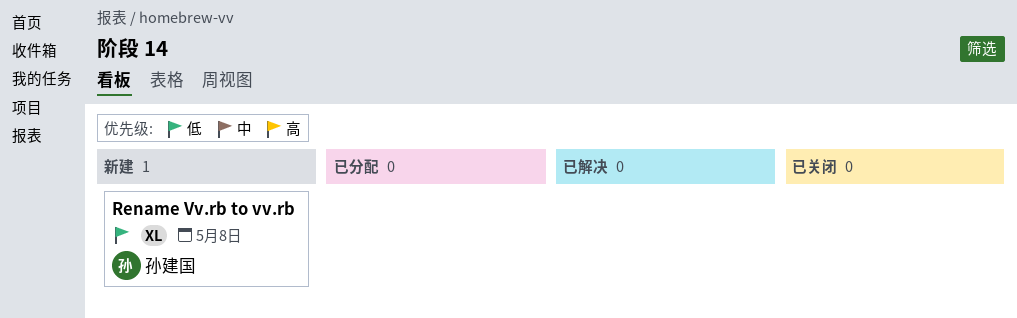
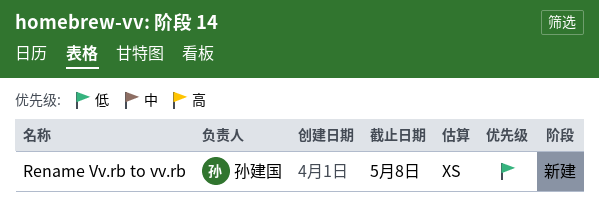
Rename Vv.rb to vv.rb, estimate: XL -> XS

